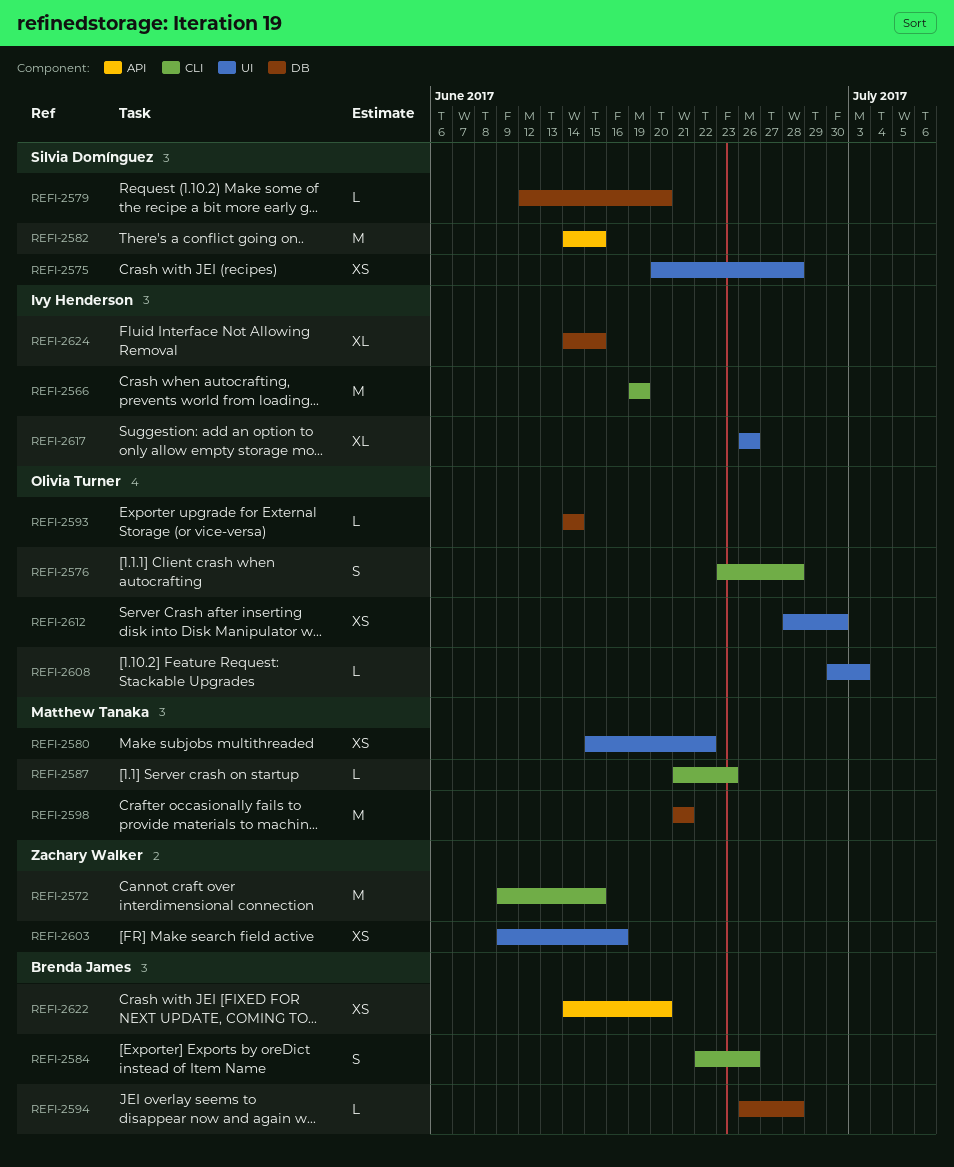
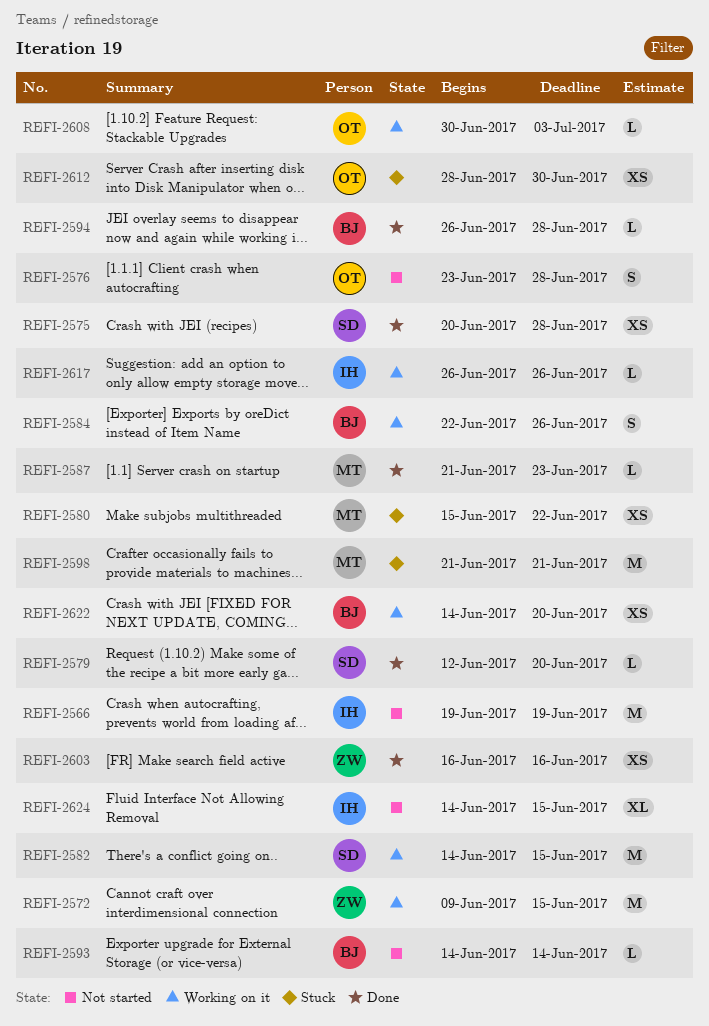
REFI-2593, owner: Olivia Turner -> Brenda James
REFI-2603, start: Jun 9 -> Jun 16
REFI-2617, estimate: XL -> L

